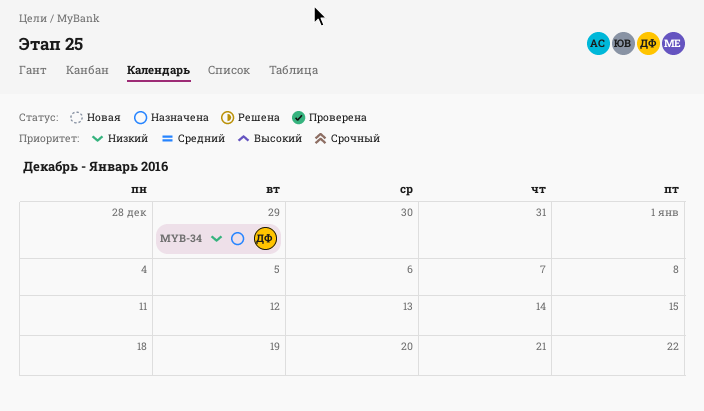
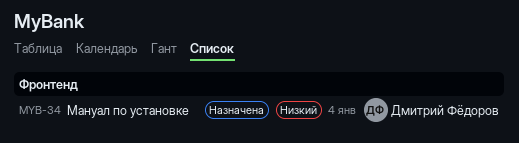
MYB-34, due: Dec 29 -> Jan 4

